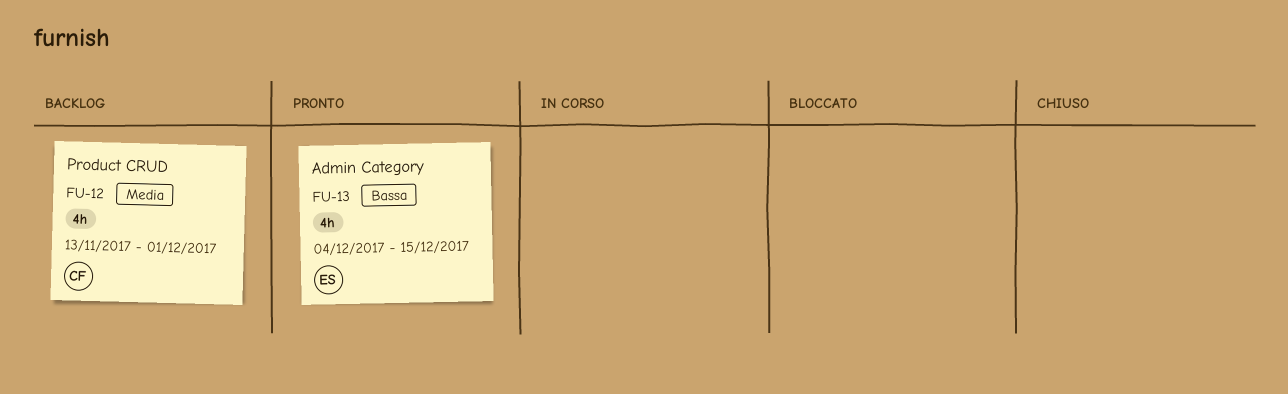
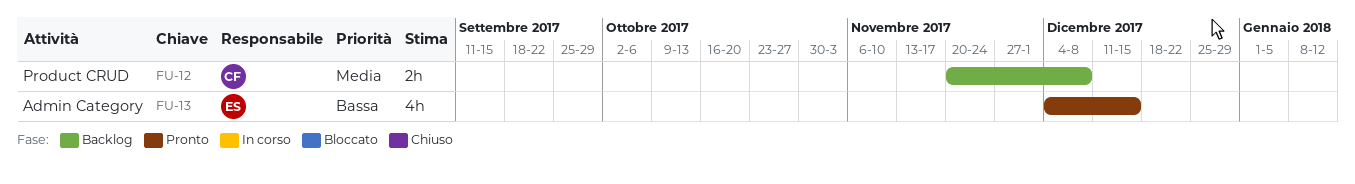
FU-12, estimate: 4h -> 2h
FU-12, start: Nov 13 -> Nov 20
FU-12, due: Dec 1 -> Dec 8

